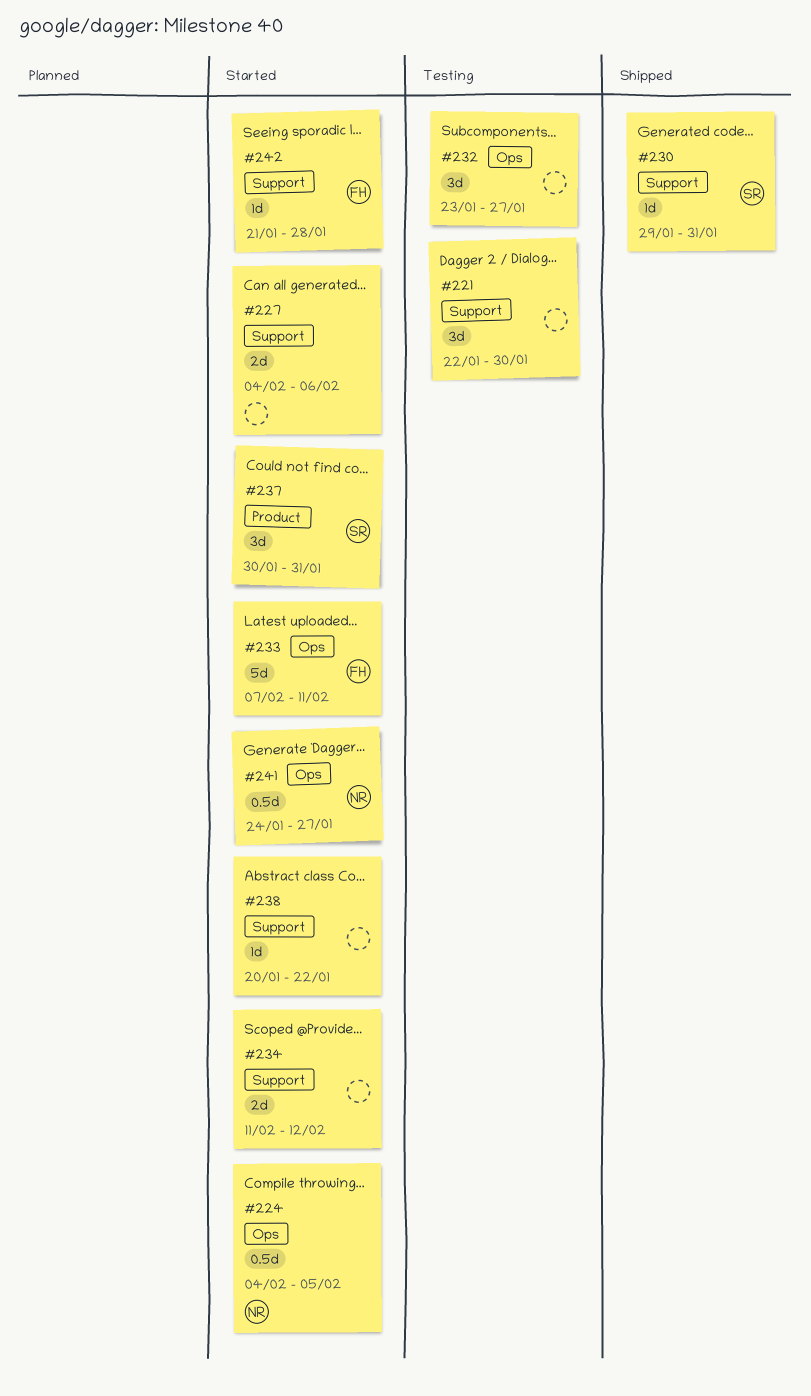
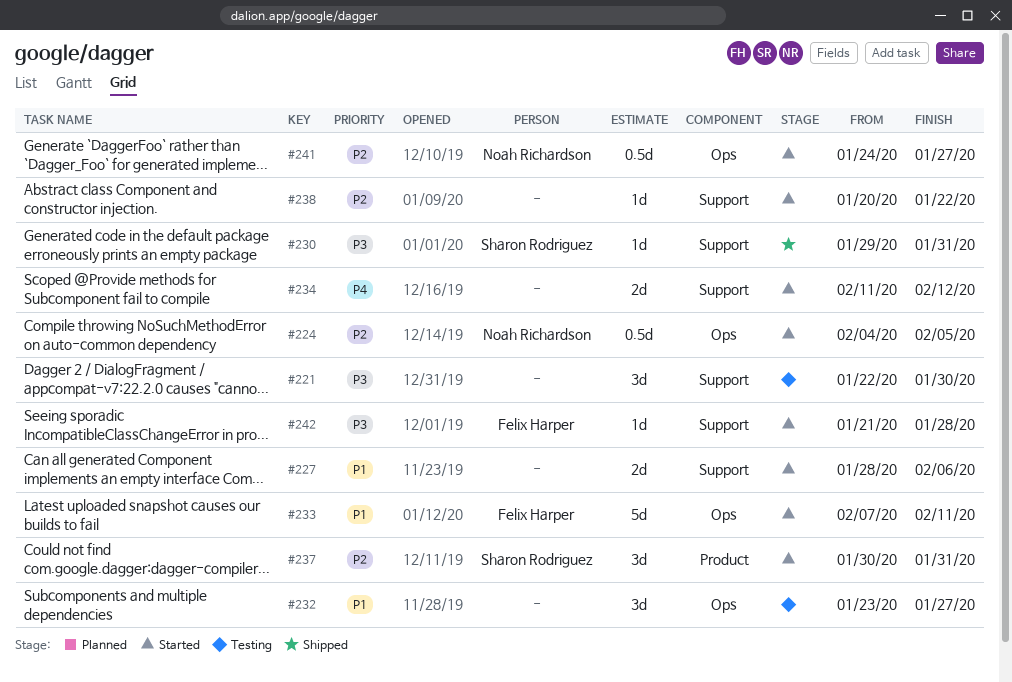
#227, start: Feb 4 -> Jan 28

